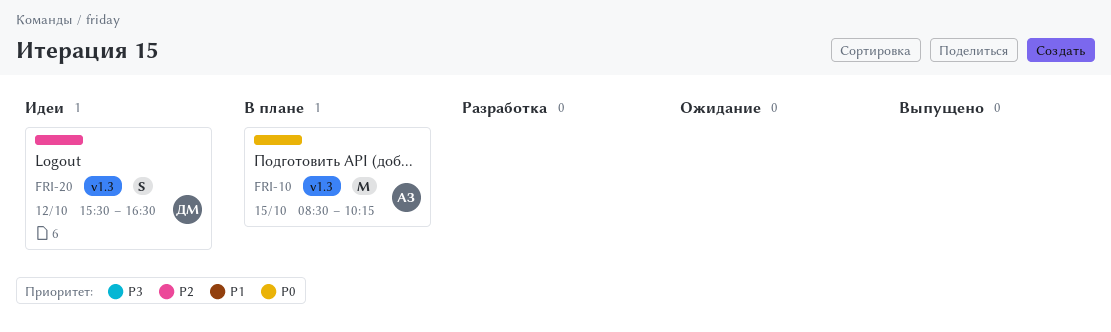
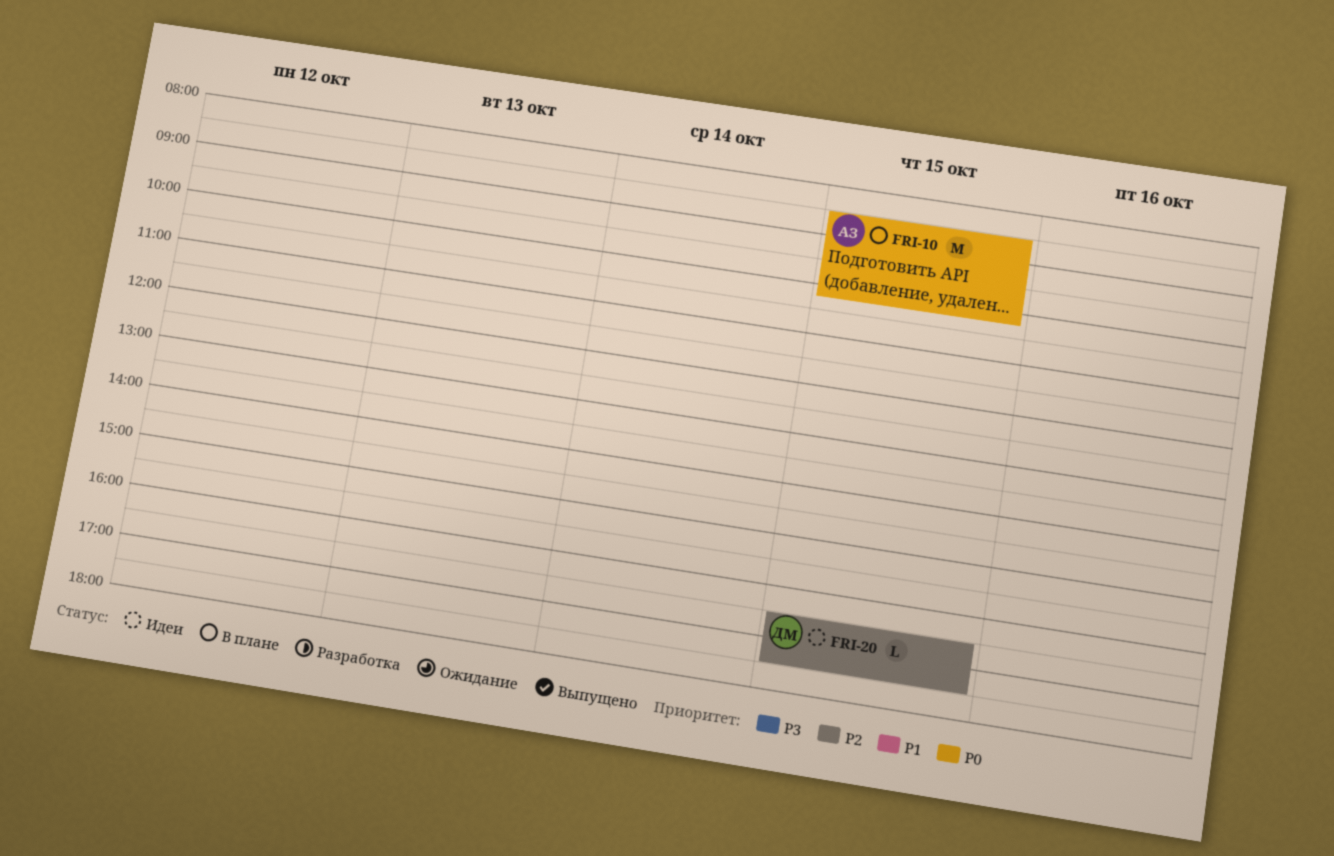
FRI-20, estimate: S -> L
FRI-20, day: Oct 12 -> Oct 15
FRI-20, begins: 15:30 -> 16:30
FRI-20, ends: 16:30 -> 17:30

